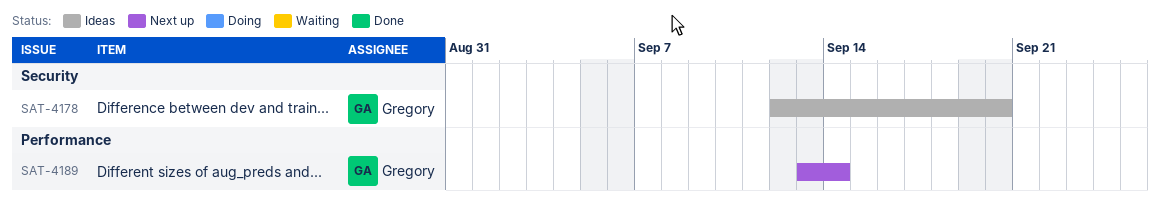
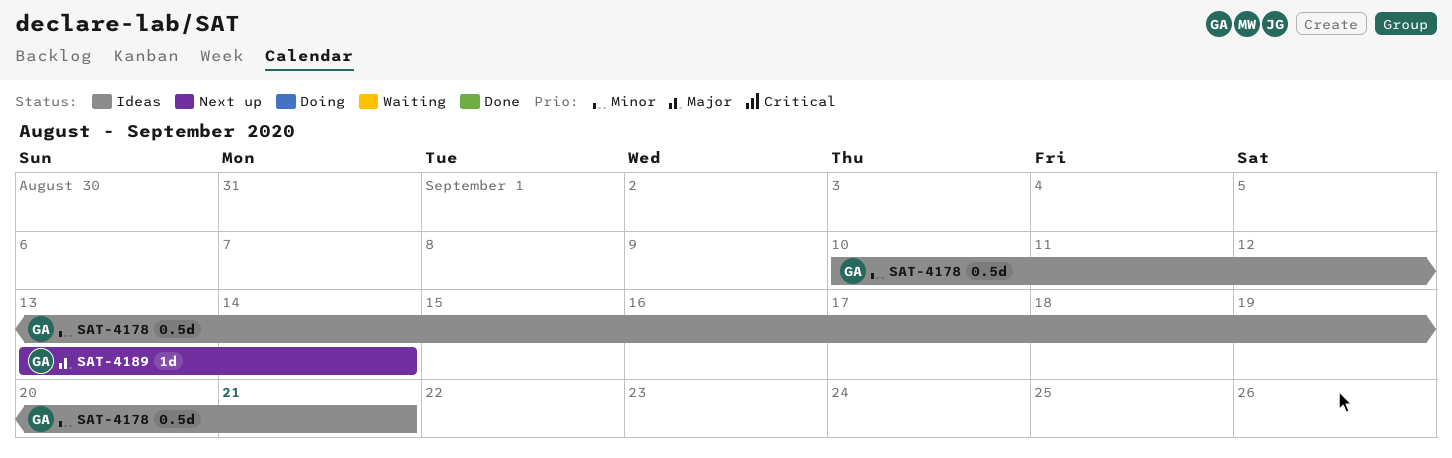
SAT-4178, start: Sep 12 -> Sep 10
SAT-4178, due: Sep 20 -> Sep 21

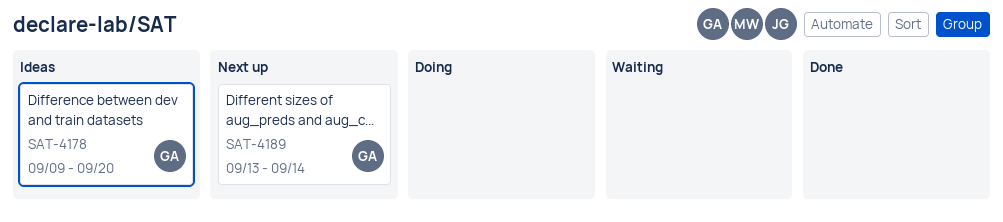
SAT-4178, start: Sep 10 -> Sep 9
SAT-4178, due: Sep 21 -> Sep 20

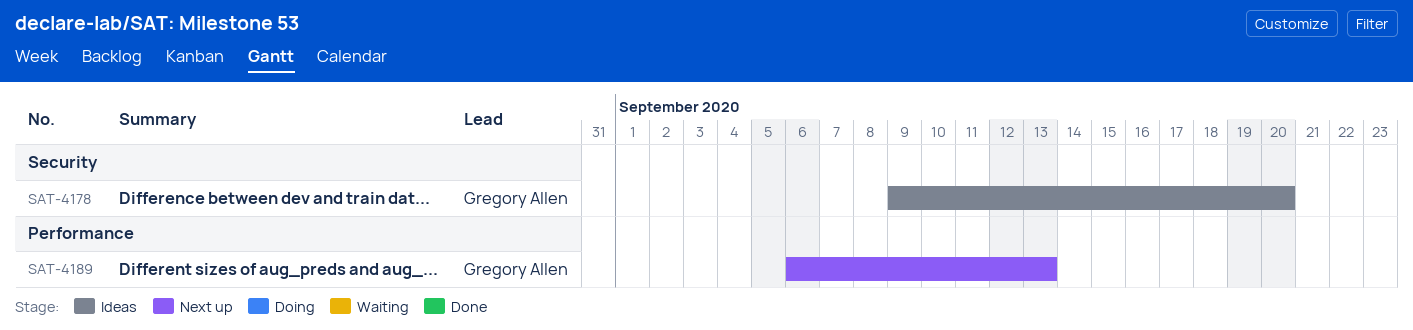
SAT-4189, start: Sep 13 -> Sep 6
SAT-4189, due: Sep 14 -> Sep 13

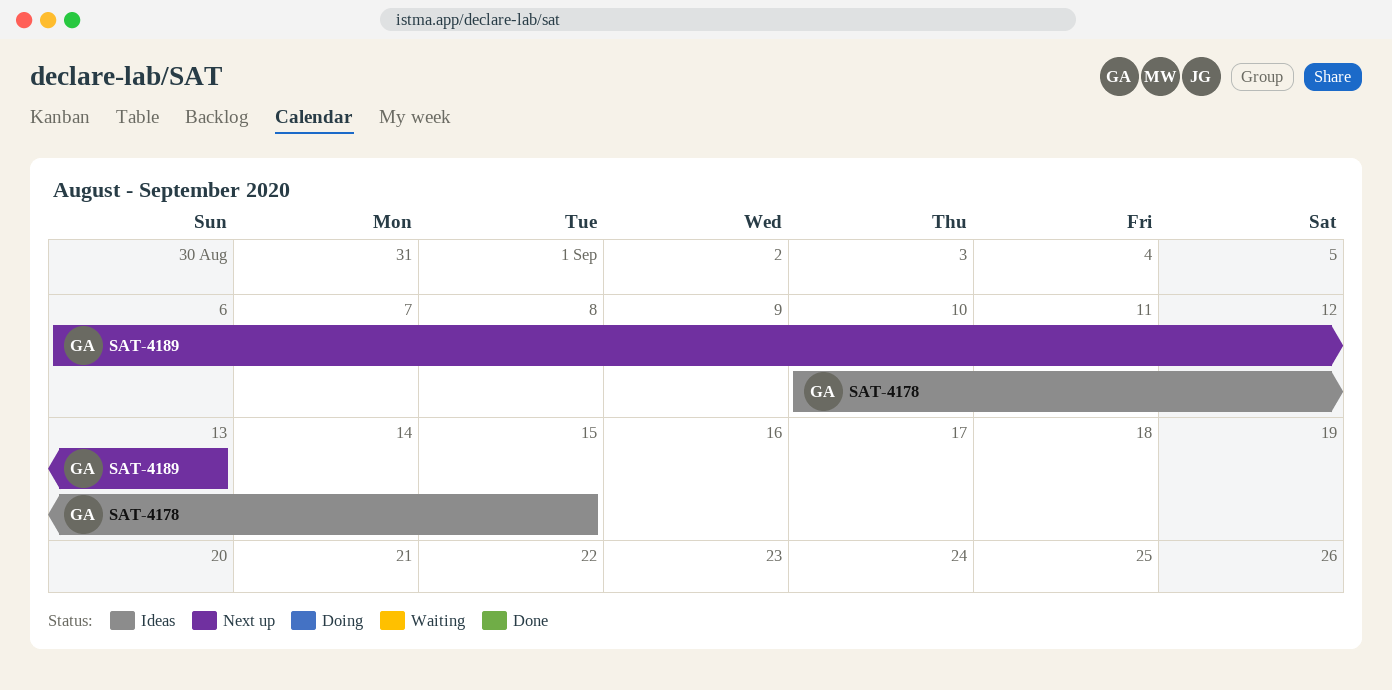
SAT-4178, start: Sep 9 -> Sep 10
SAT-4178, due: Sep 20 -> Sep 15

